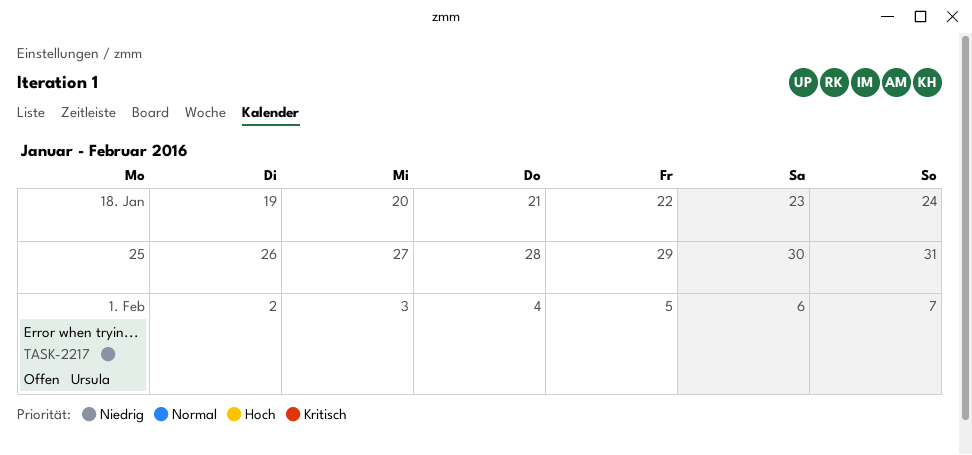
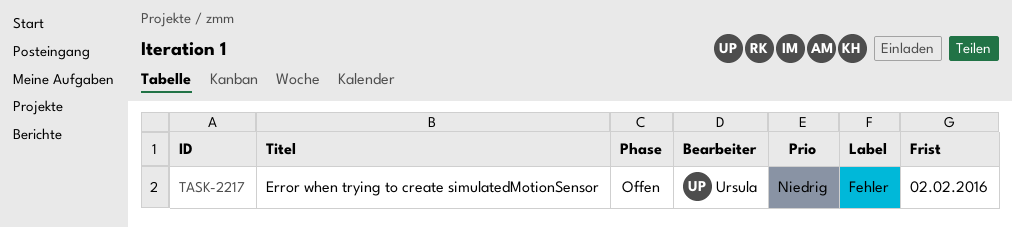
TASK-2217, due: Feb 1 -> Feb 2

